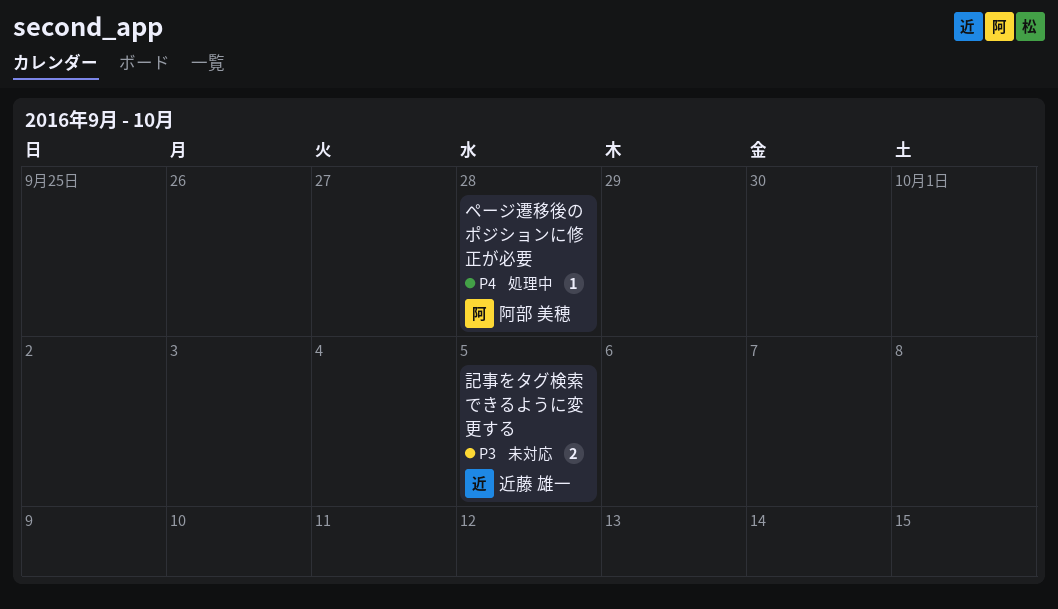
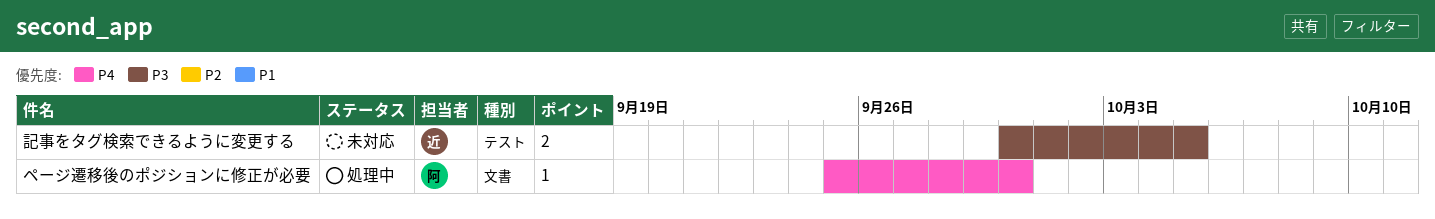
ページ遷移後のポジションに修正が必要, due: Sep 28 -> Sep 30

